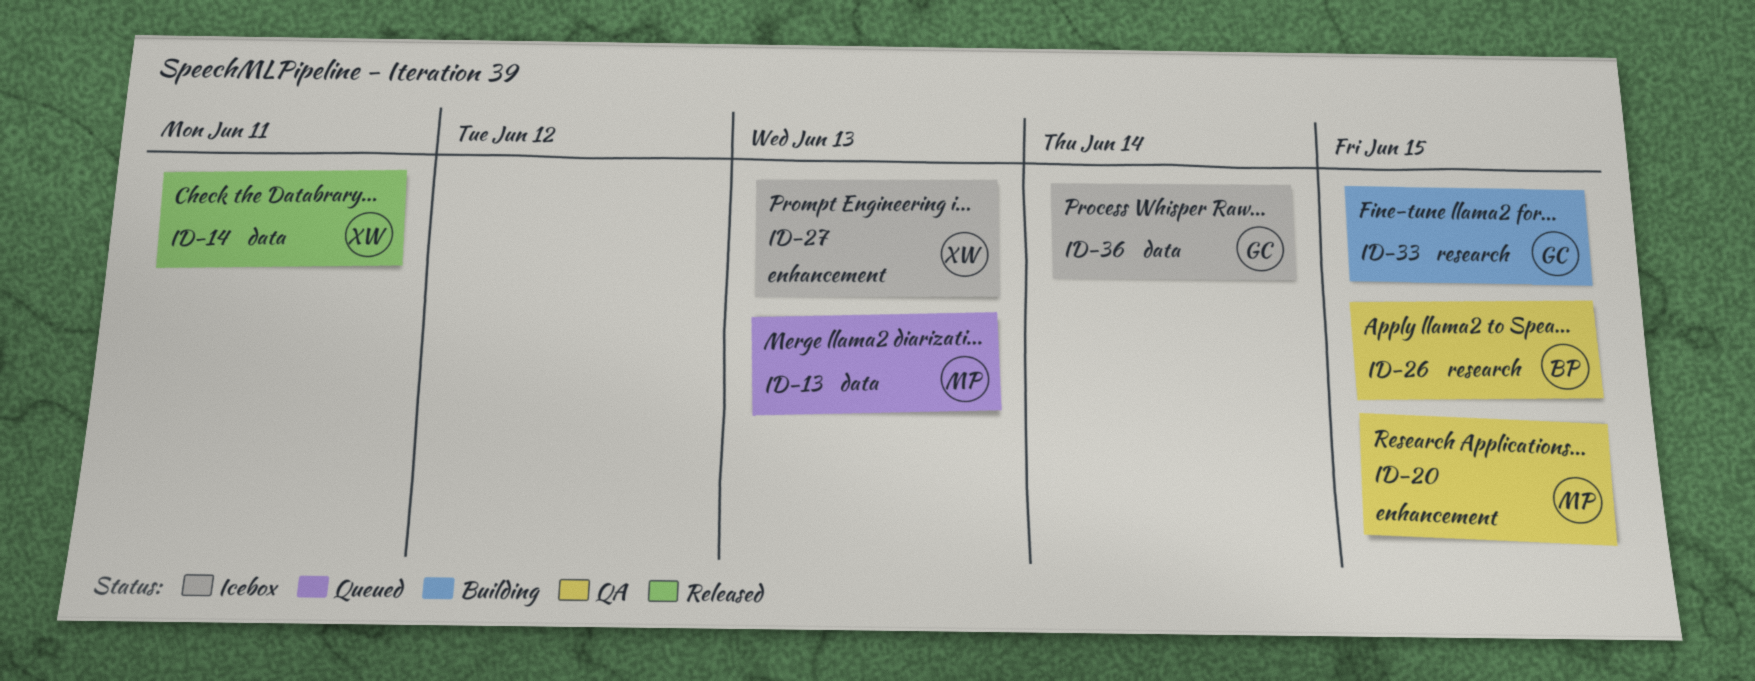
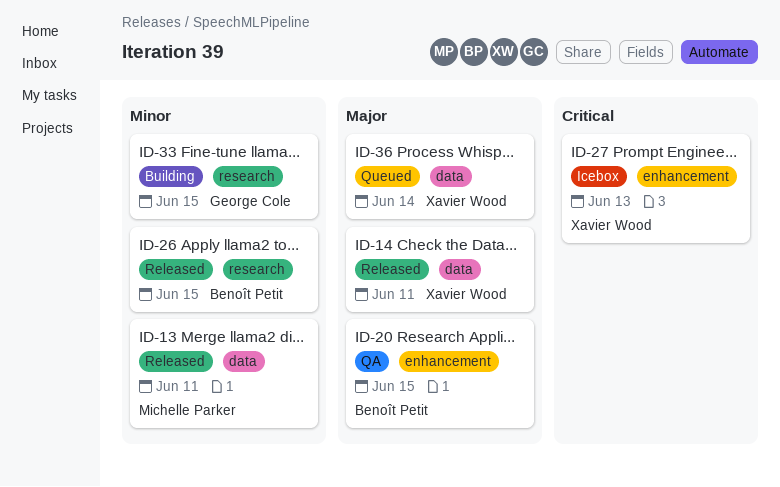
ID-13, status: Queued -> Released
ID-13, due: Jun 13 -> Jun 11
ID-20, owner: Michelle Parker -> Benoît Petit
ID-26, status: QA -> Released
ID-36, status: Icebox -> Queued
ID-36, owner: George Cole -> Xavier Wood

